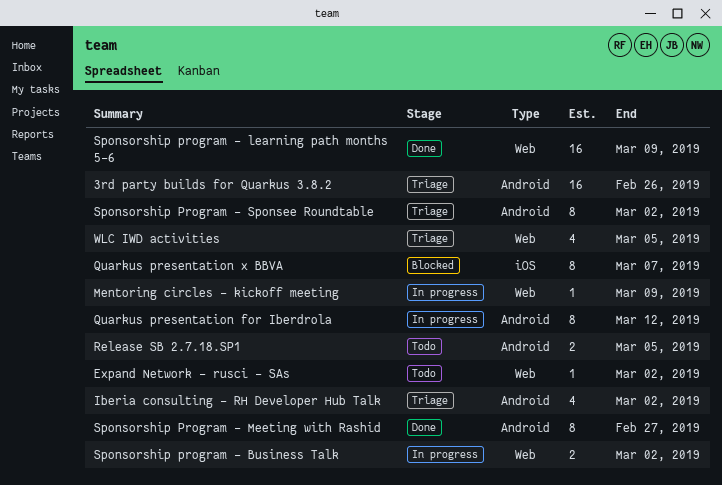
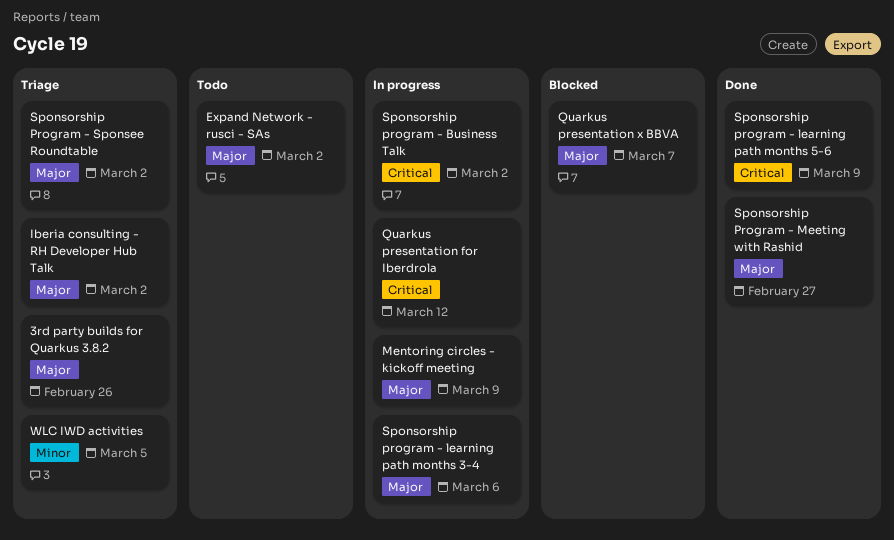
Release SB 2.7.18.SP1: present -> none
Sponsorship program - learning path months 3-4: none -> present

